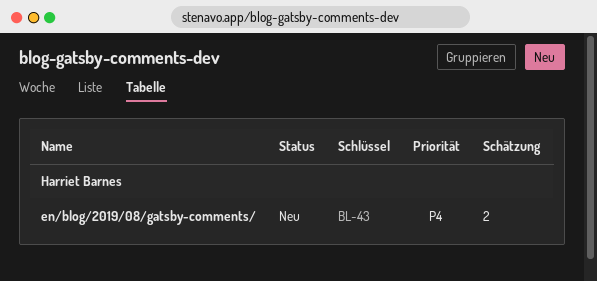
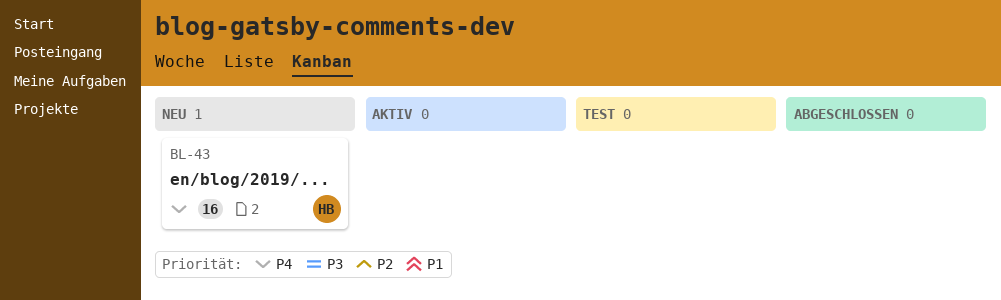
BL-43, estimate: 2 -> 16

